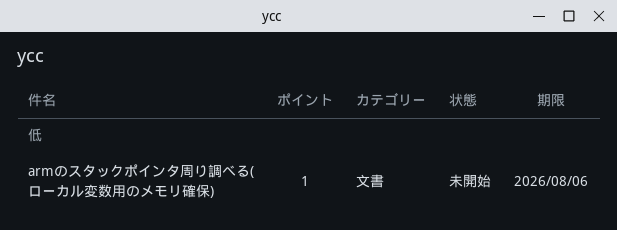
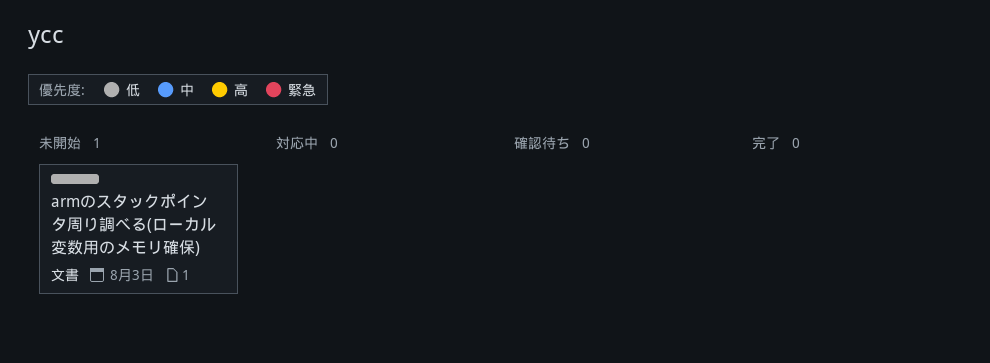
armのスタックポインタ周り調べる(ローカル変数用のメモリ確保), due: Aug 6 -> Aug 3

